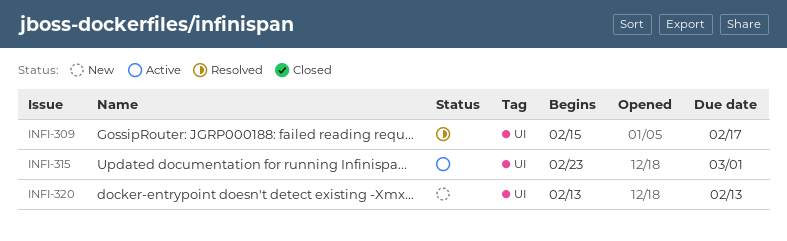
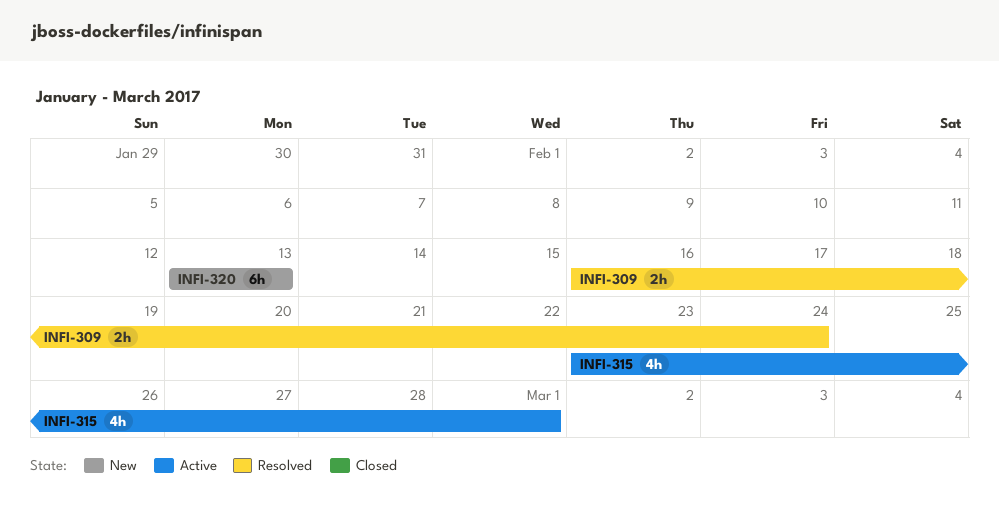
INFI-309, start: Feb 15 -> Feb 16
INFI-309, due: Feb 17 -> Feb 24

